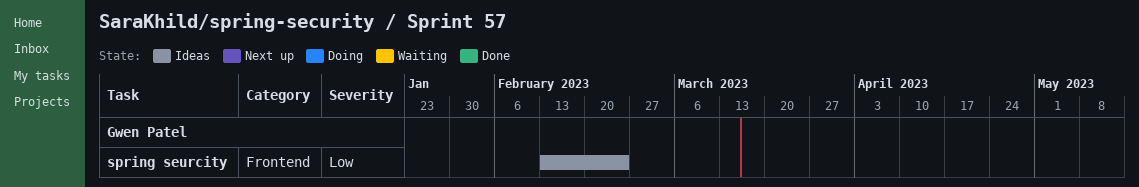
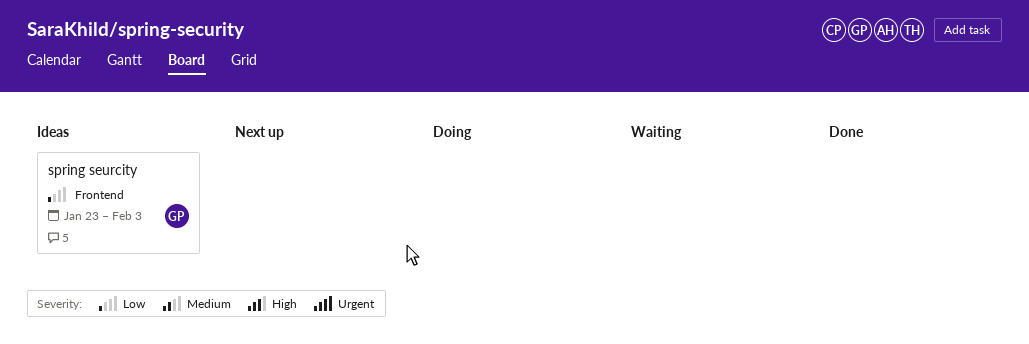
spring seurcity, start: Feb 13 -> Jan 23
spring seurcity, due: Feb 24 -> Feb 3

